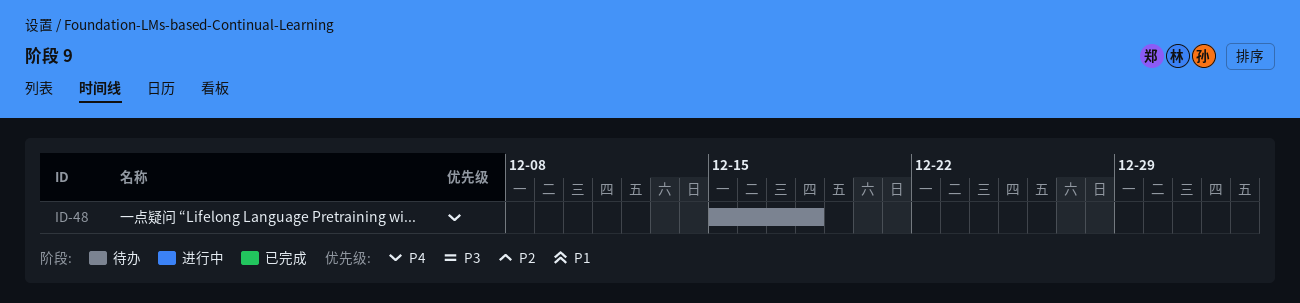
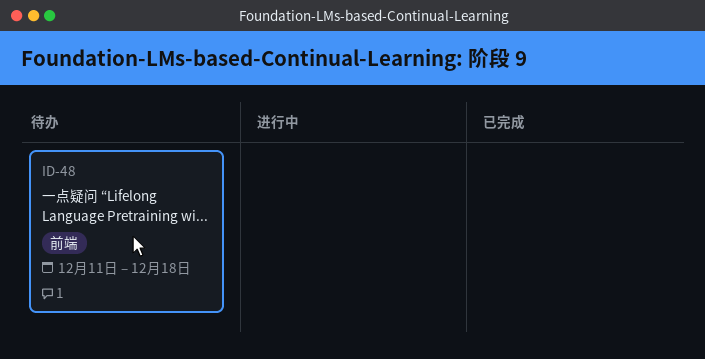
ID-48, start: Dec 15 -> Dec 11

